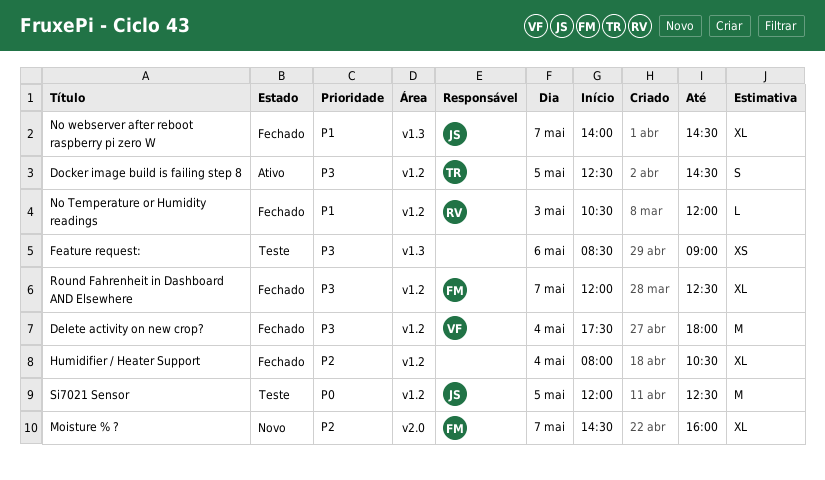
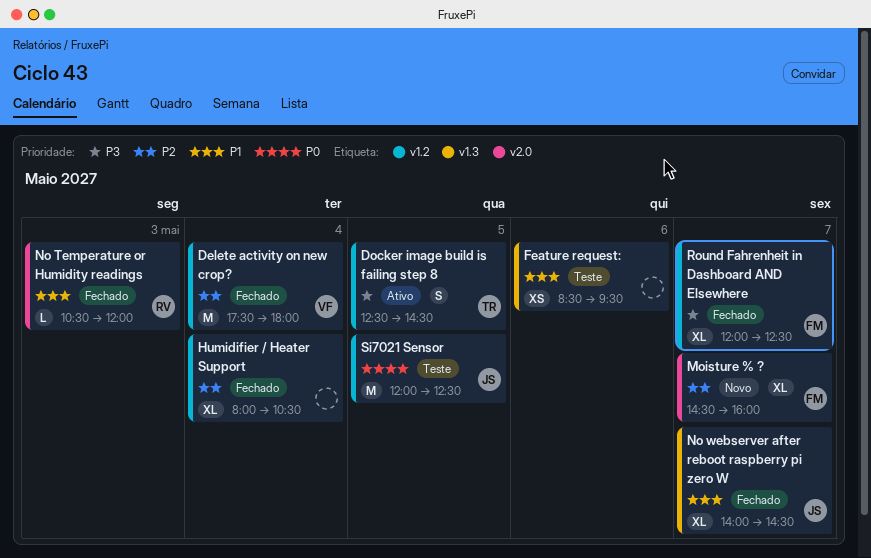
Delete activity on new crop?, priority: P3 -> P2
Feature request:, priority: P3 -> P1
Feature request:, ends: 09:00 -> 09:30
No Temperature or Humidity readings, label: v1.2 -> v2.0

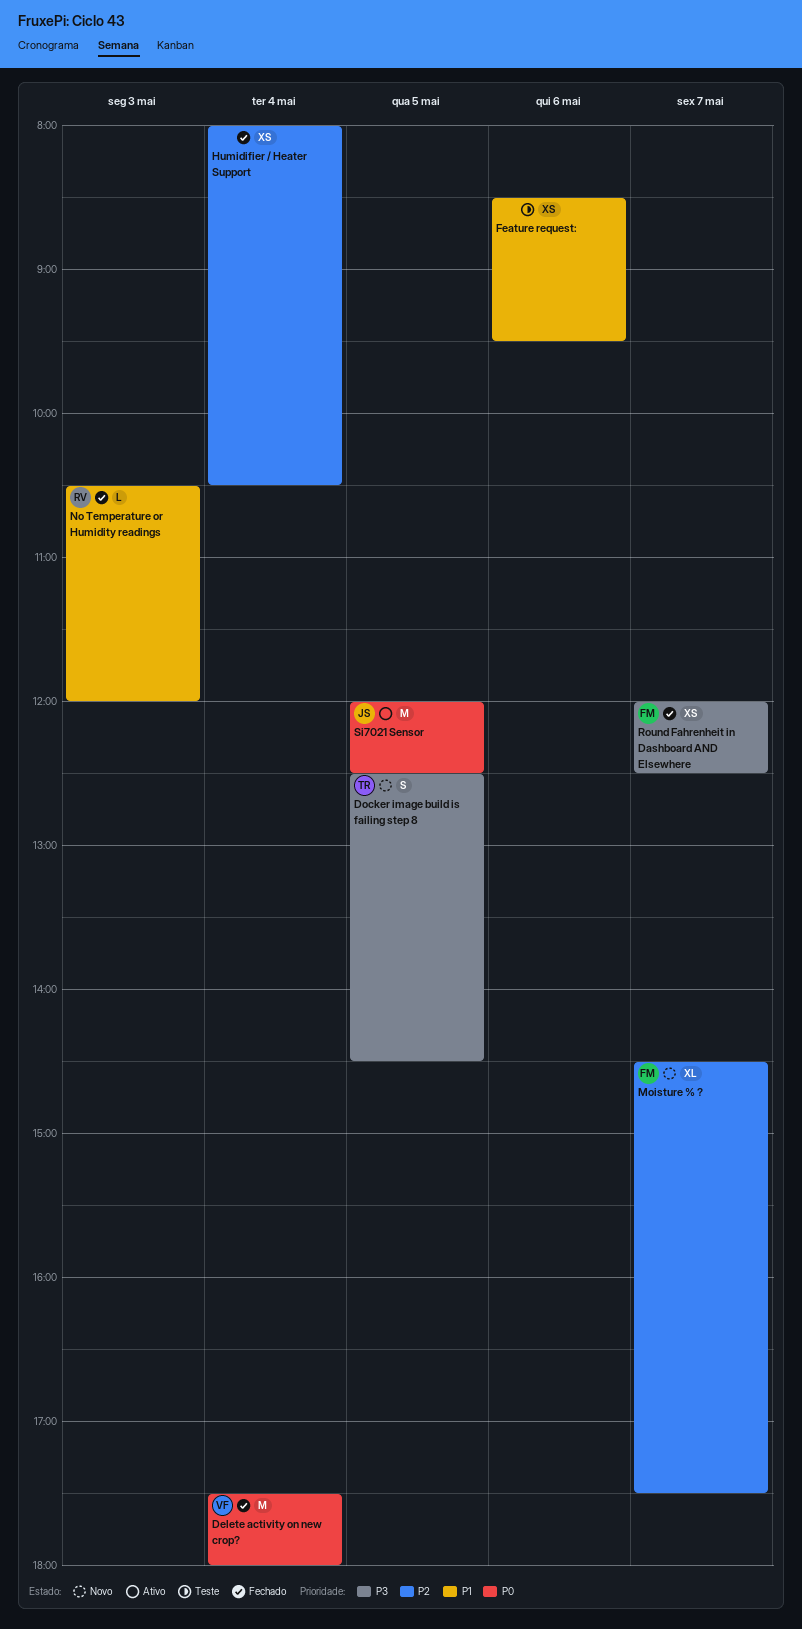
Delete activity on new crop?, priority: P2 -> P0
Docker image build is failing step 8, status: Ativo -> Novo
Humidifier / Heater Support, estimate: XL -> XS
Moisture % ?, ends: 16:00 -> 17:30
No webserver after reboot raspberry pi zero W: present -> none
Round Fahrenheit in Dashboard AND Elsewhere, estimate: XL -> XS
Si7021 Sensor, status: Teste -> Ativo

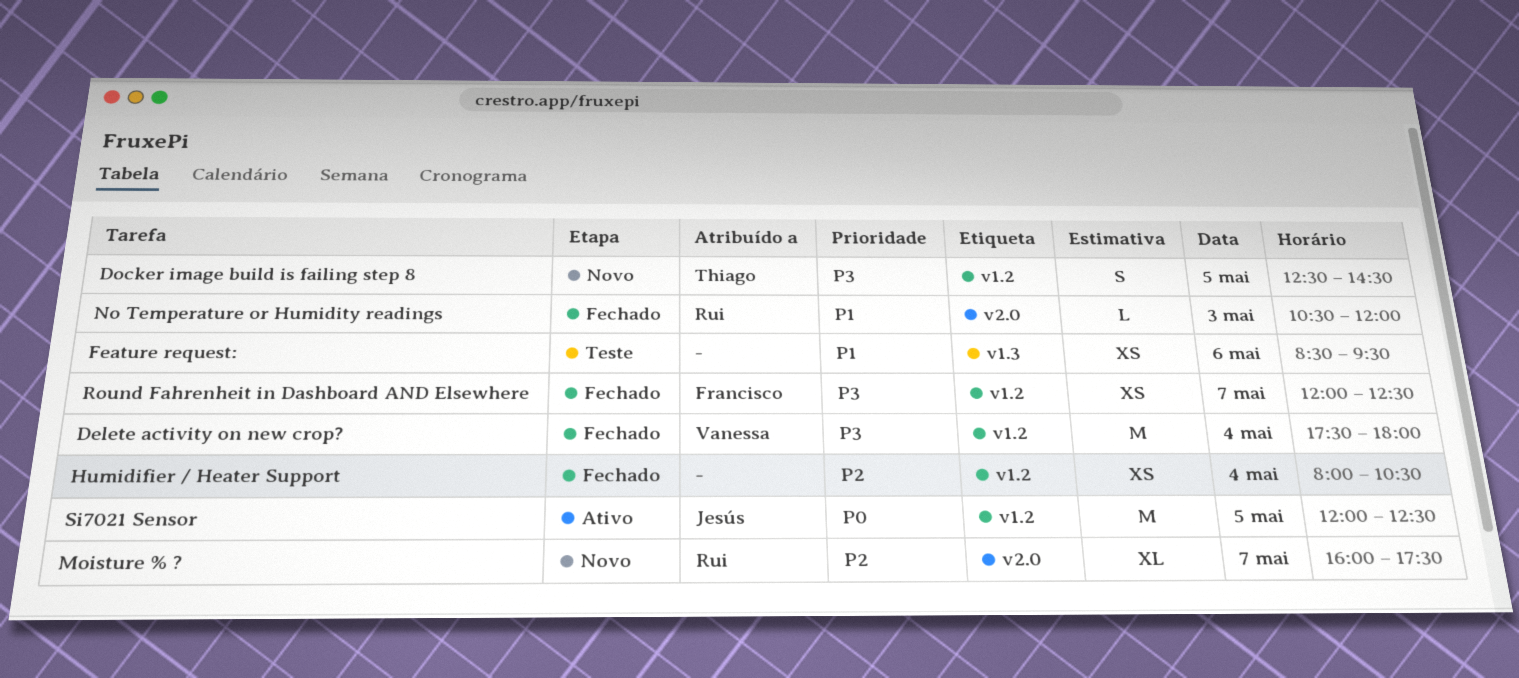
Delete activity on new crop?, priority: P0 -> P3
Moisture % ?, owner: Francisco -> Rui
Moisture % ?, begins: 14:30 -> 16:00

